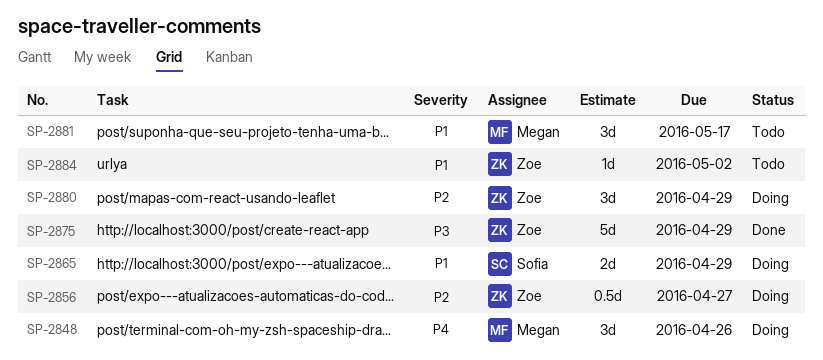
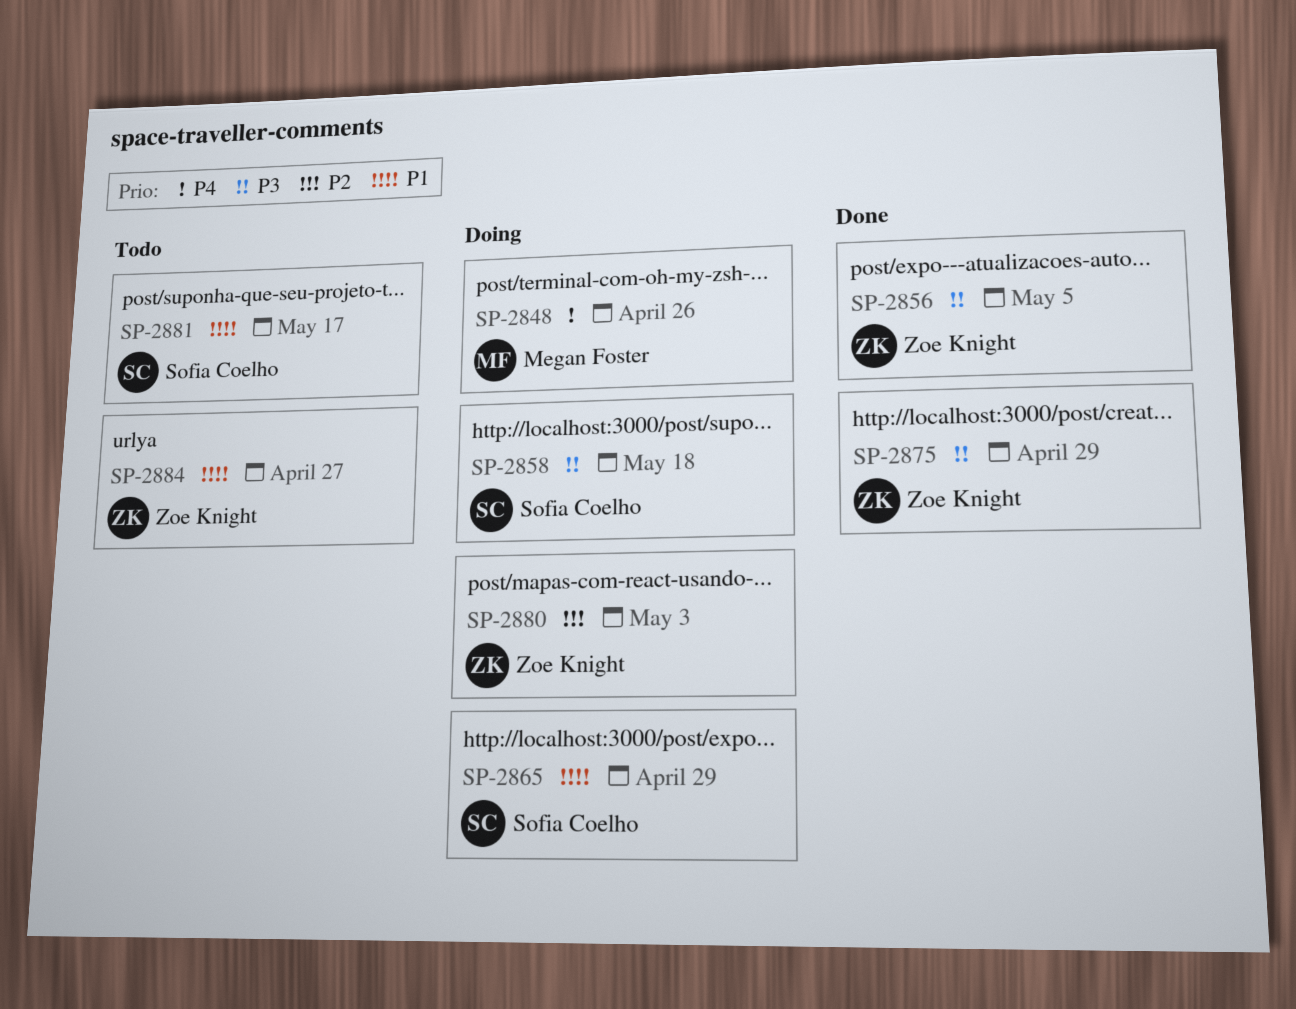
SP-2856, status: Doing -> Done
SP-2856, priority: P2 -> P3
SP-2856, due: Apr 27 -> May 5
SP-2858: none -> present
SP-2880, due: Apr 29 -> May 3
SP-2881, owner: Megan Foster -> Sofia Coelho
SP-2884, due: May 2 -> Apr 27

